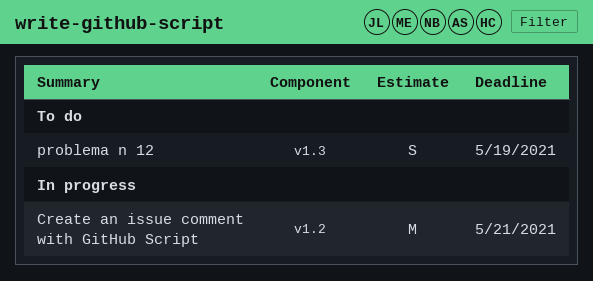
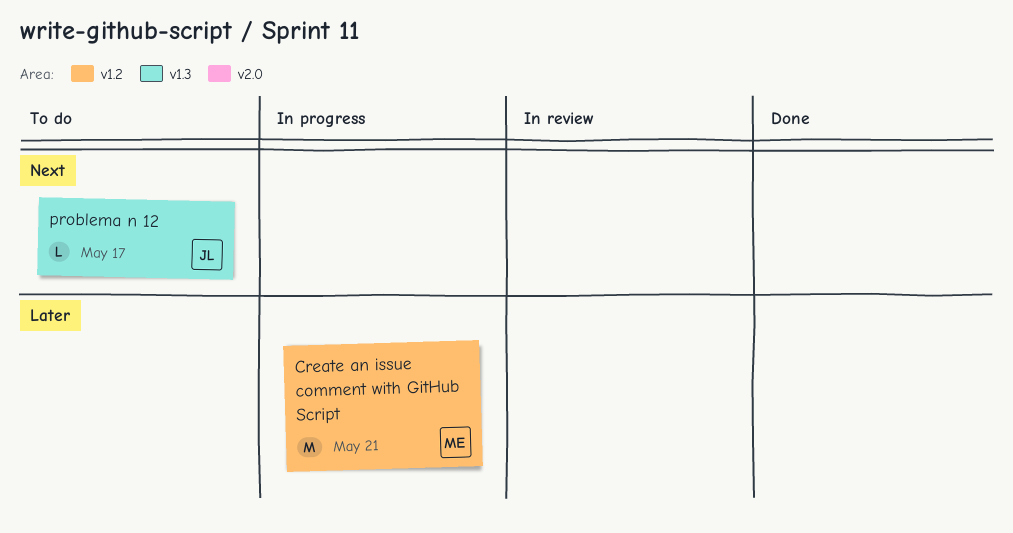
problema n 12, estimate: S -> L
problema n 12, due: May 19 -> May 17

